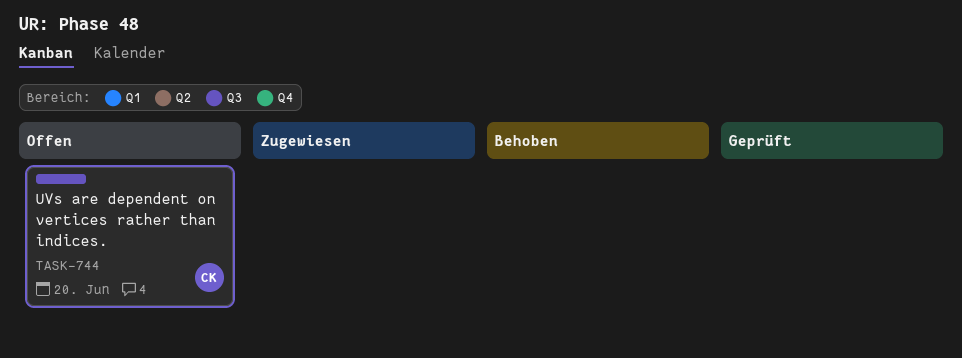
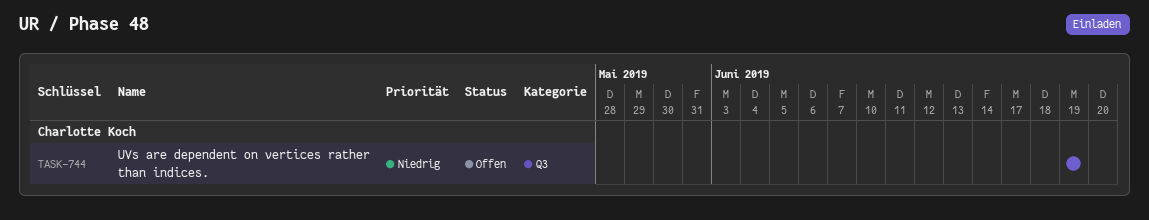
TASK-744, due: Jun 20 -> Jun 19

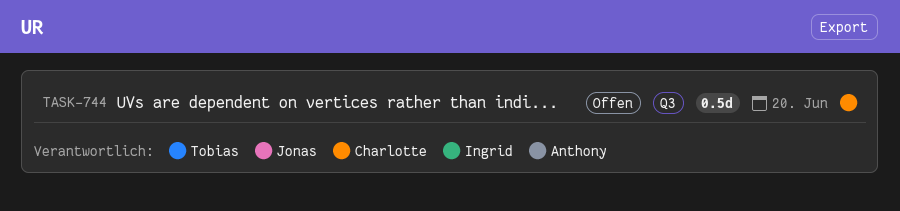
TASK-744, due: Jun 19 -> Jun 20

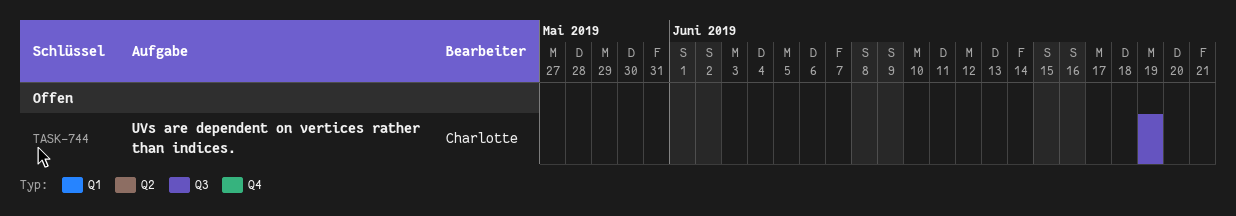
TASK-744, due: Jun 20 -> Jun 19

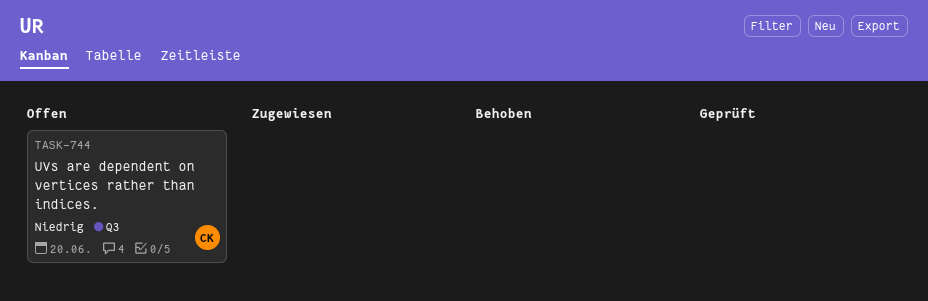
TASK-744, due: Jun 19 -> Jun 20

